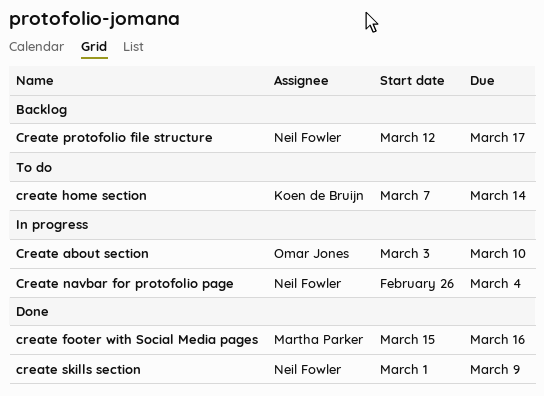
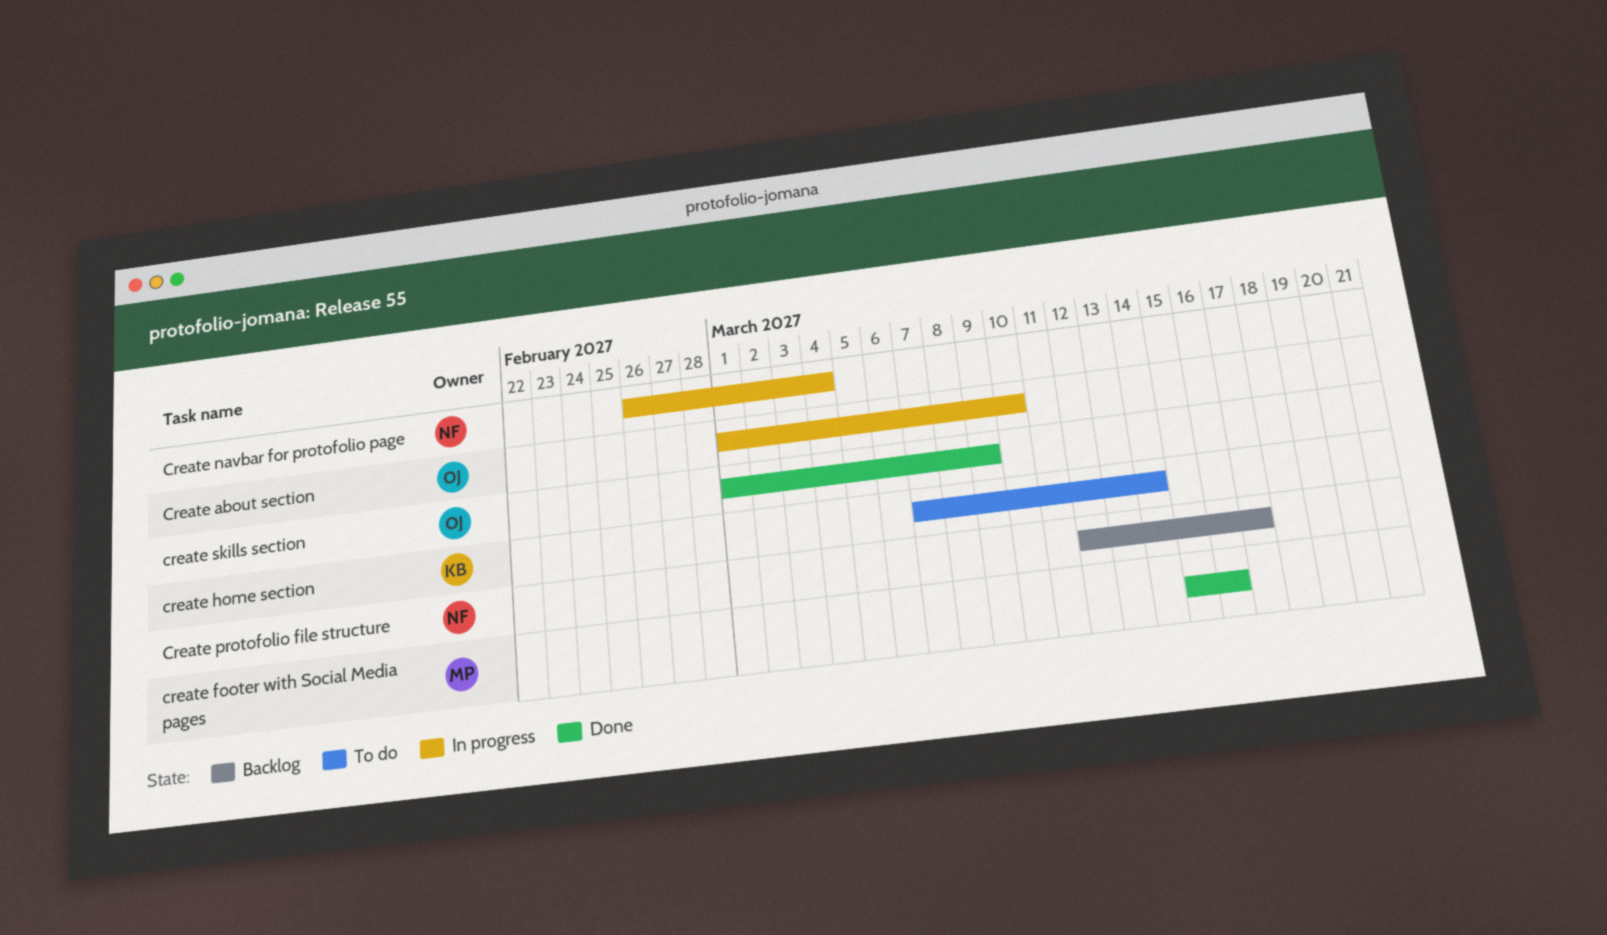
Create about section, start: Mar 3 -> Mar 1
create skills section, owner: Neil Fowler -> Omar Jones

